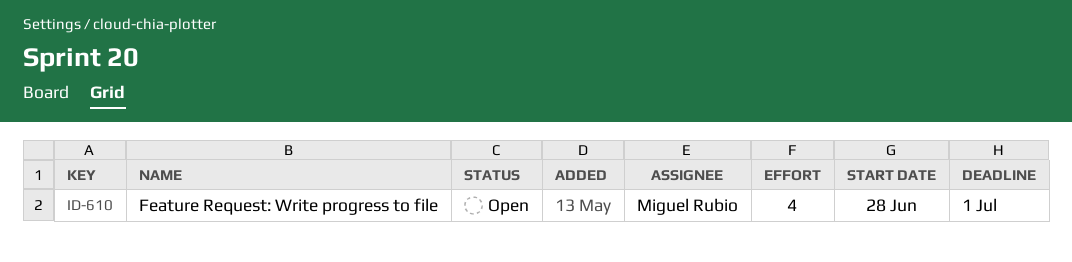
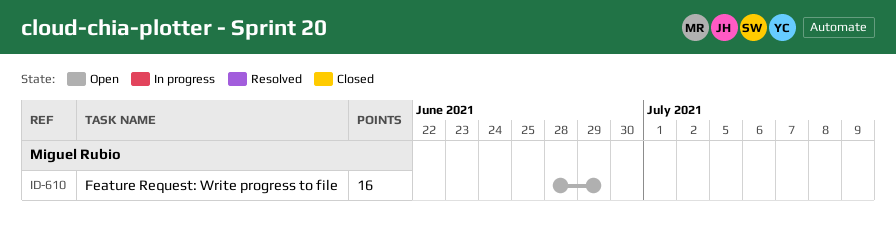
ID-610, estimate: 4 -> 16
ID-610, due: Jul 1 -> Jun 29

